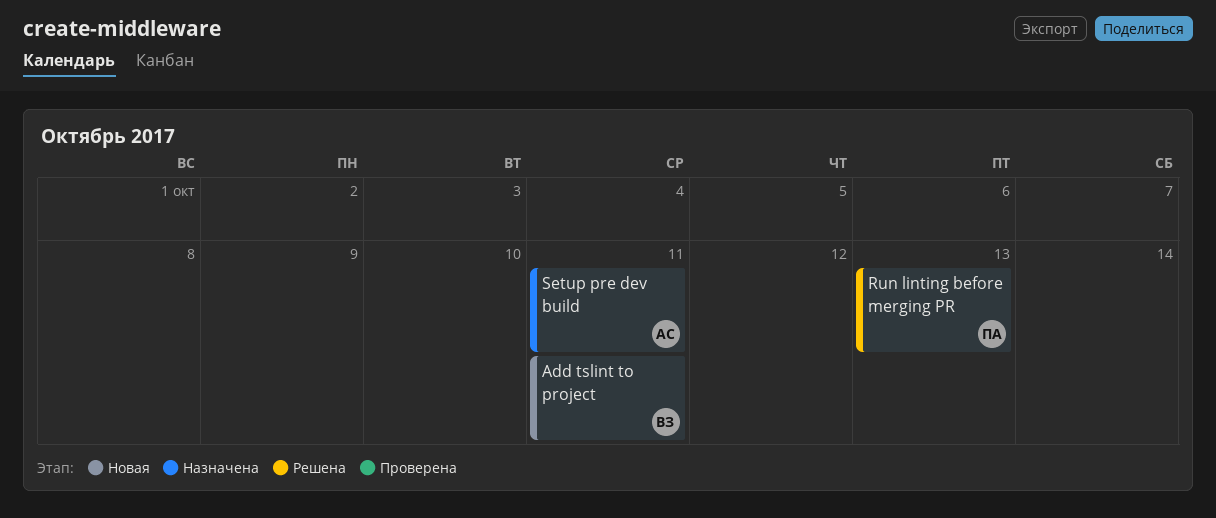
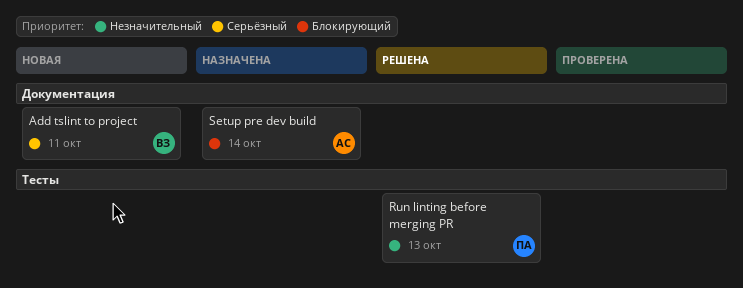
Setup pre dev build, due: Oct 11 -> Oct 14

